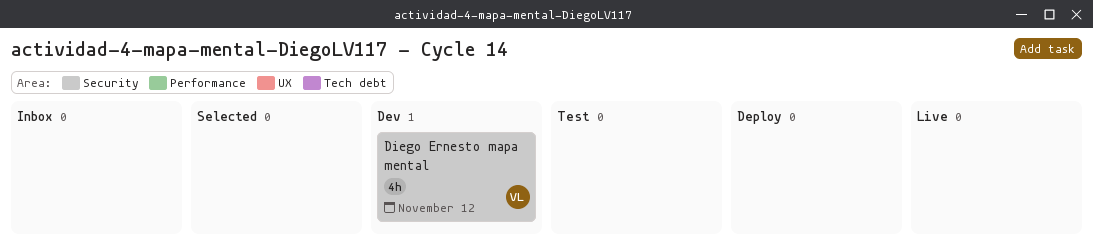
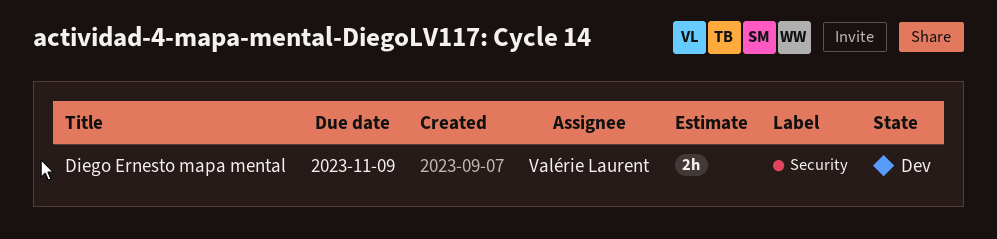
Diego Ernesto mapa mental, estimate: 4h -> 2h
Diego Ernesto mapa mental, due: Nov 12 -> Nov 9

